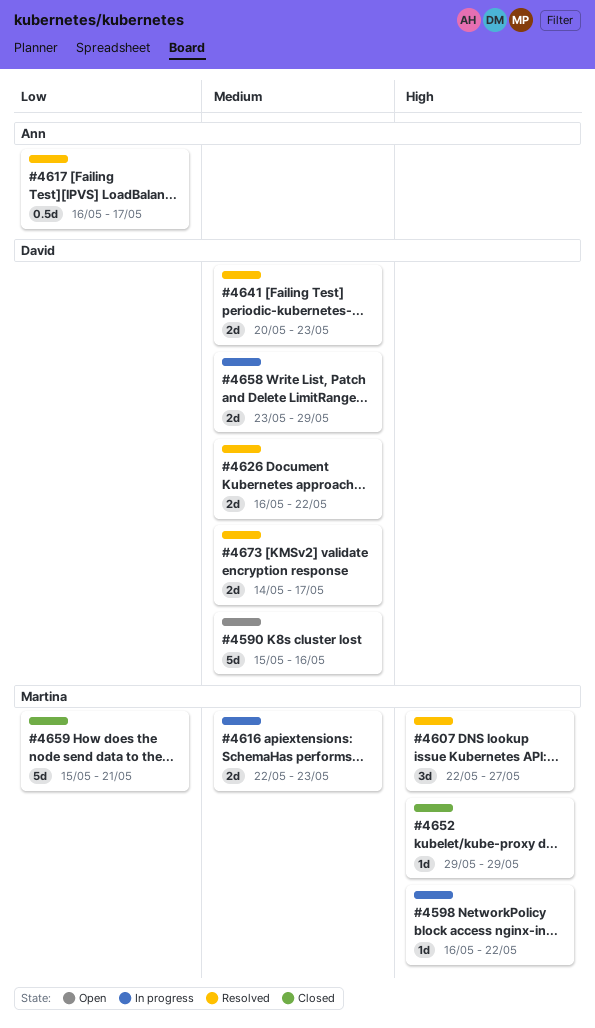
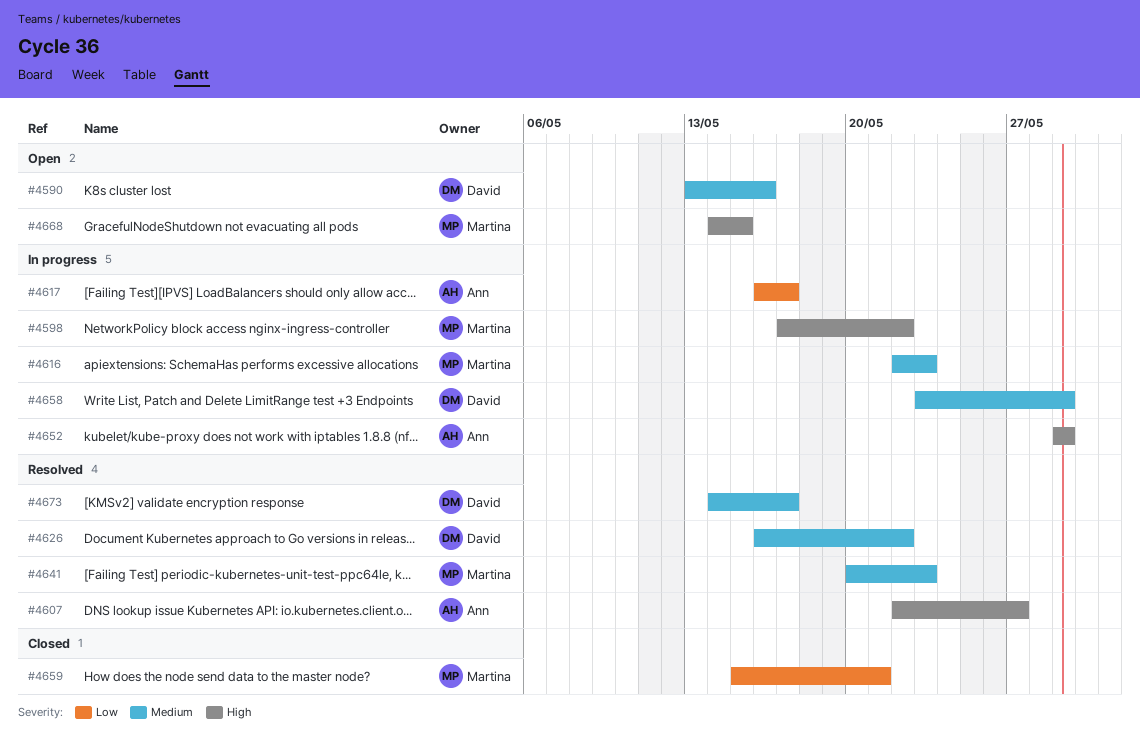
#4590, start: May 15 -> May 13
#4598, start: May 16 -> May 17
#4607, owner: Martina -> Ann
#4617, status: Resolved -> In progress
#4641, owner: David -> Martina
#4652, status: Closed -> In progress
#4652, owner: Martina -> Ann
#4668: none -> present

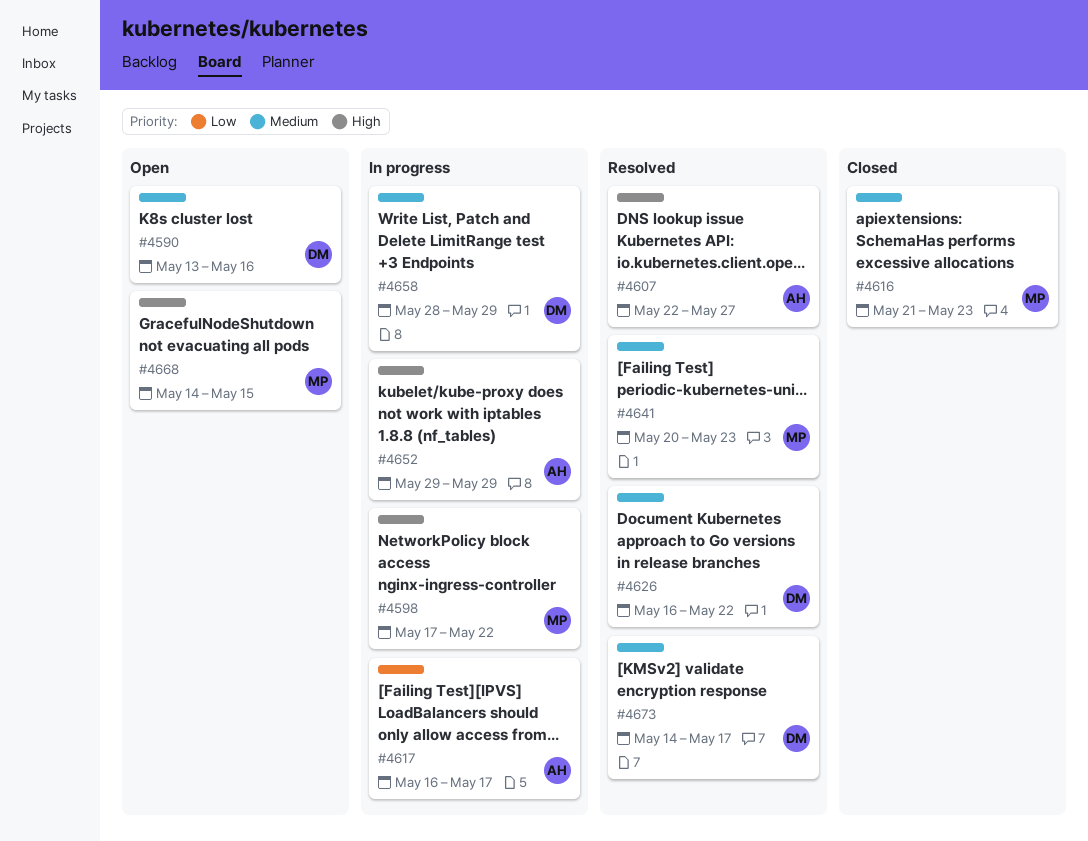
#4616, status: In progress -> Closed
#4616, start: May 22 -> May 21
#4658, start: May 23 -> May 28
#4659: present -> none

